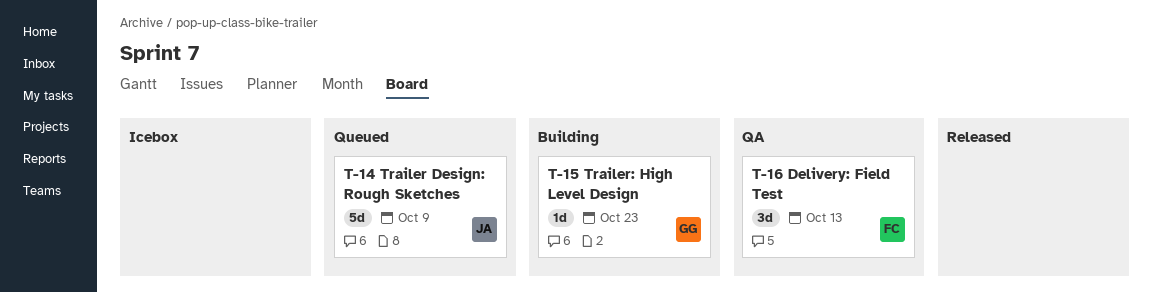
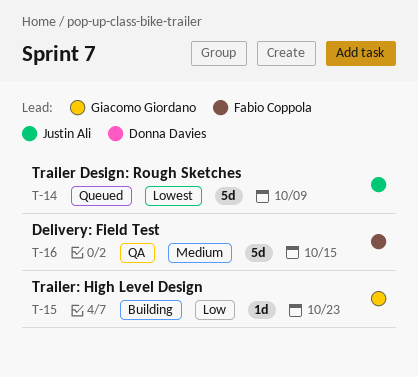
T-16, estimate: 3d -> 5d
T-16, due: Oct 13 -> Oct 15

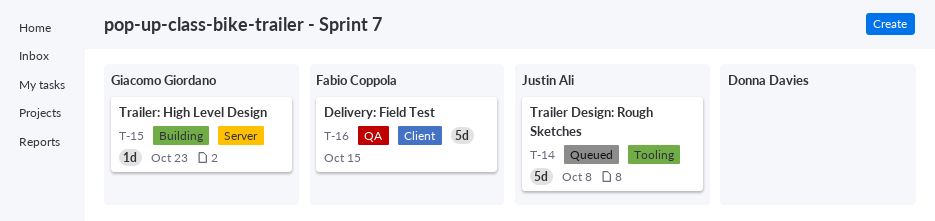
T-14, due: Oct 9 -> Oct 8

